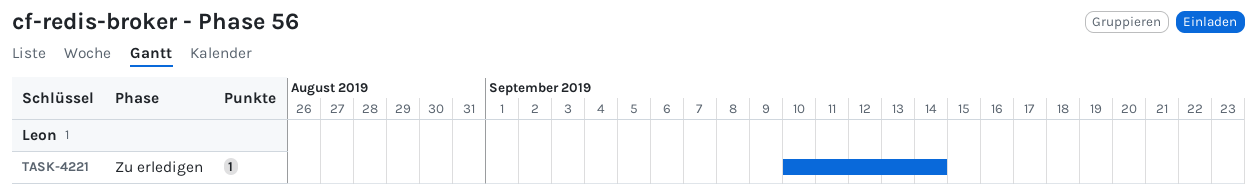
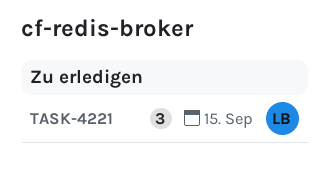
TASK-4221, estimate: 1 -> 3
TASK-4221, due: Sep 14 -> Sep 15

